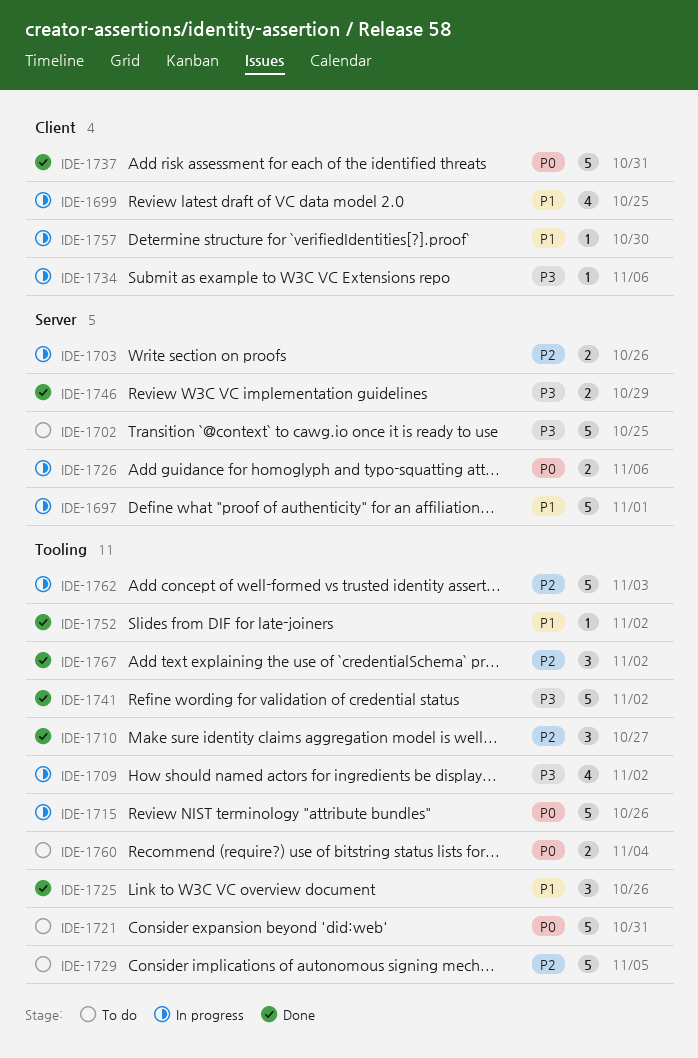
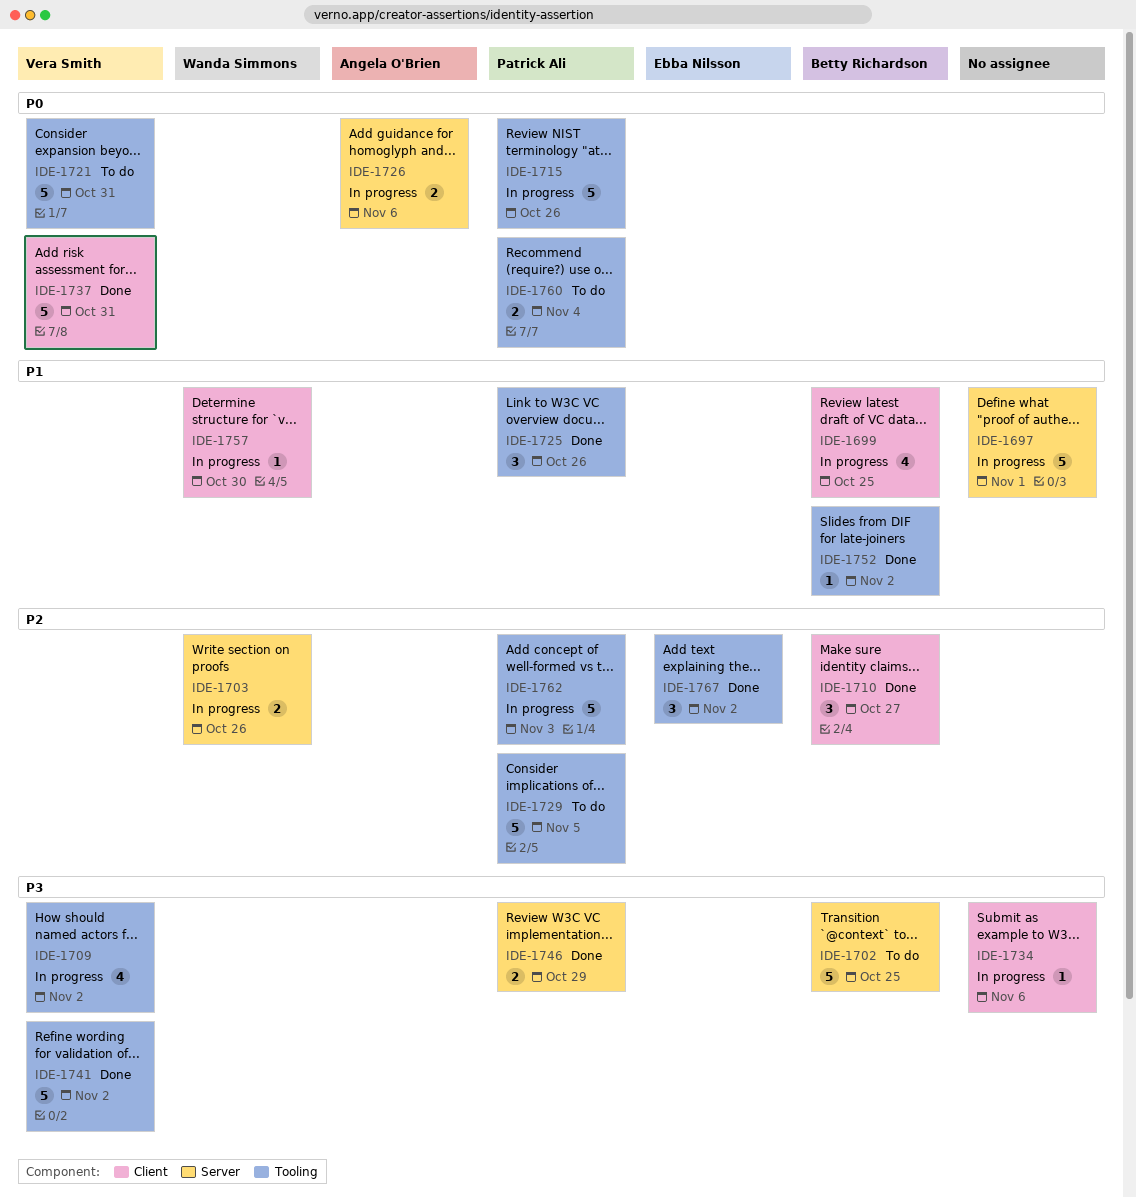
IDE-1710, label: Tooling -> Client

